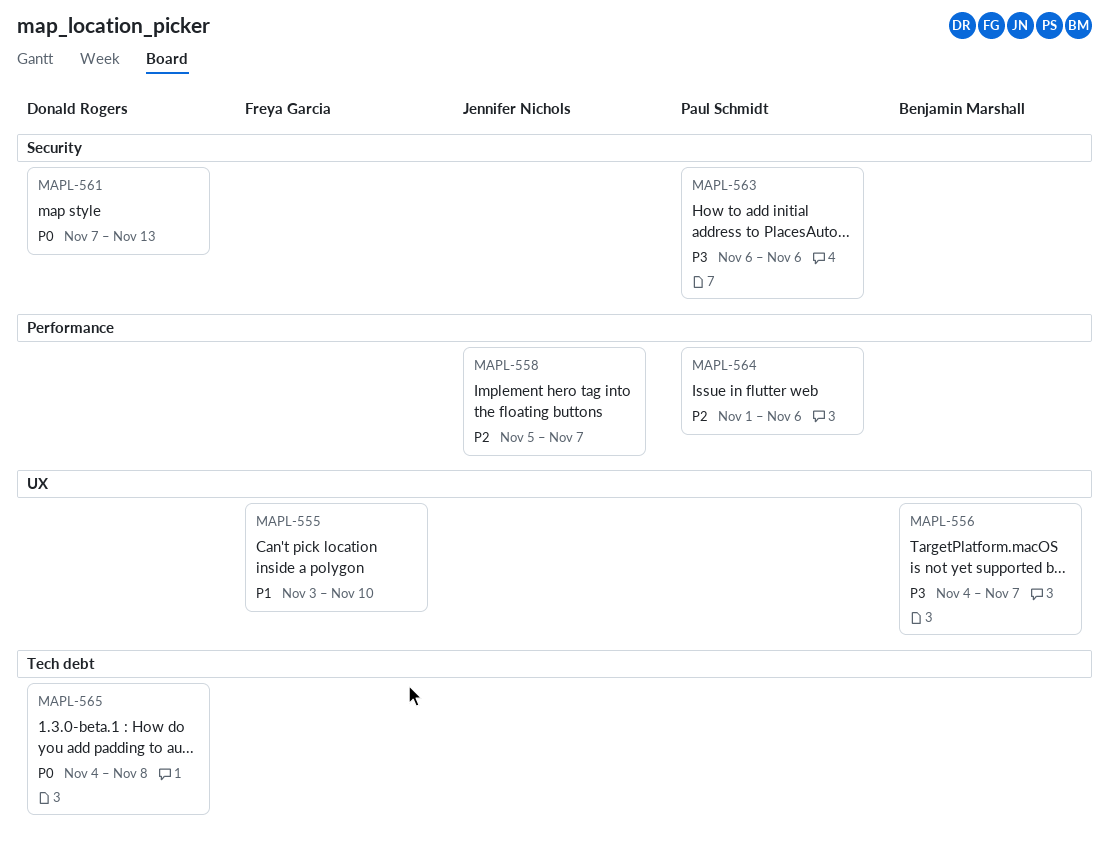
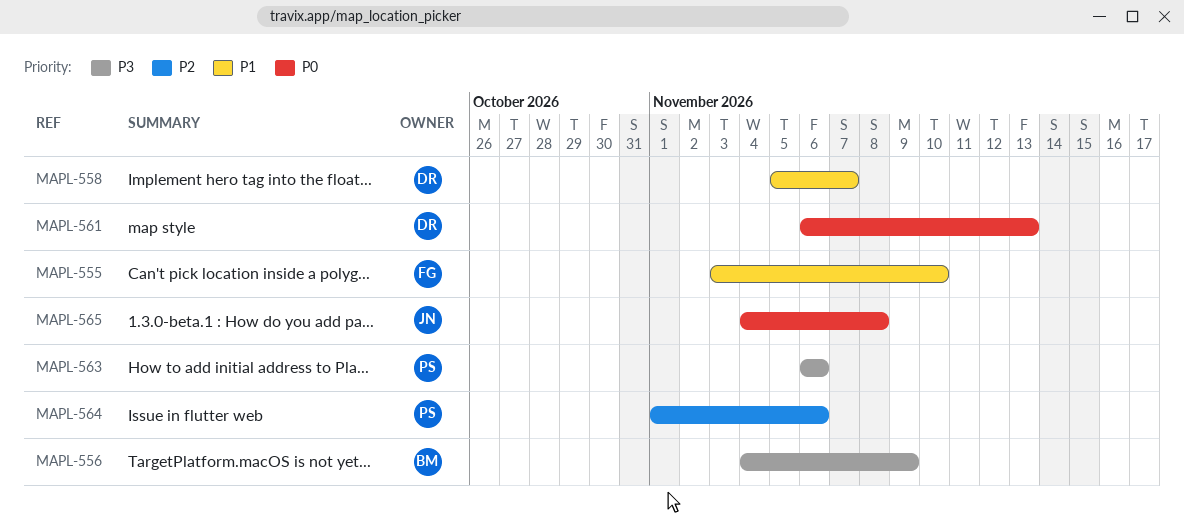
MAPL-556, due: Nov 7 -> Nov 9
MAPL-558, owner: Jennifer Nichols -> Donald Rogers
MAPL-558, priority: P2 -> P1
MAPL-561, start: Nov 7 -> Nov 6
MAPL-565, owner: Donald Rogers -> Jennifer Nichols

